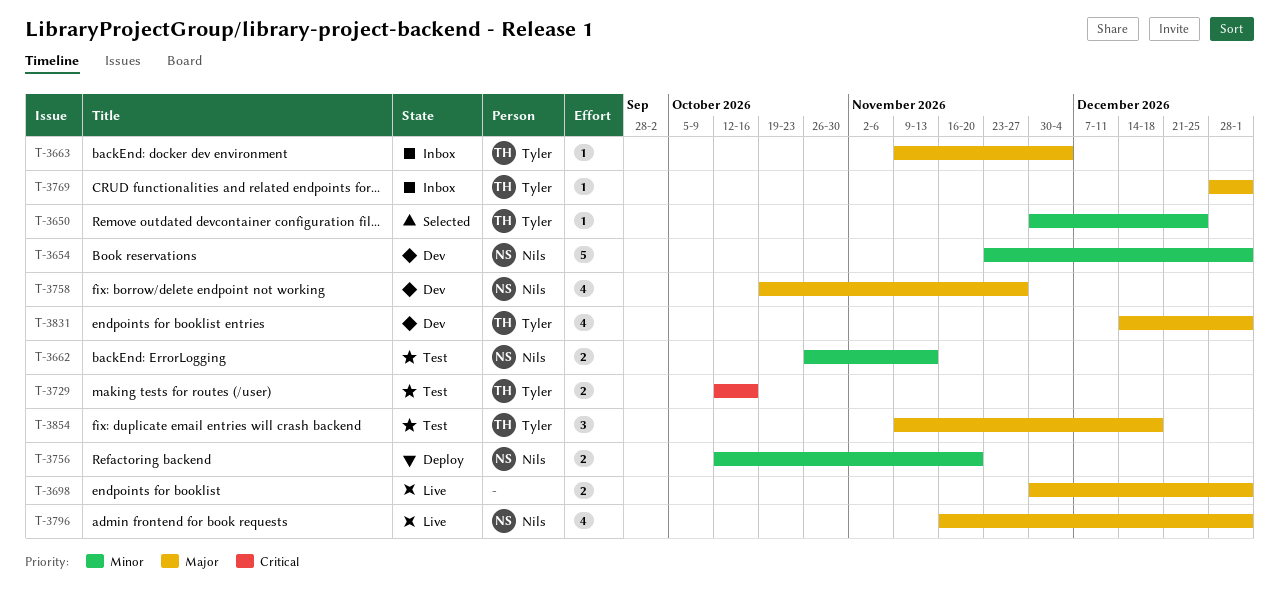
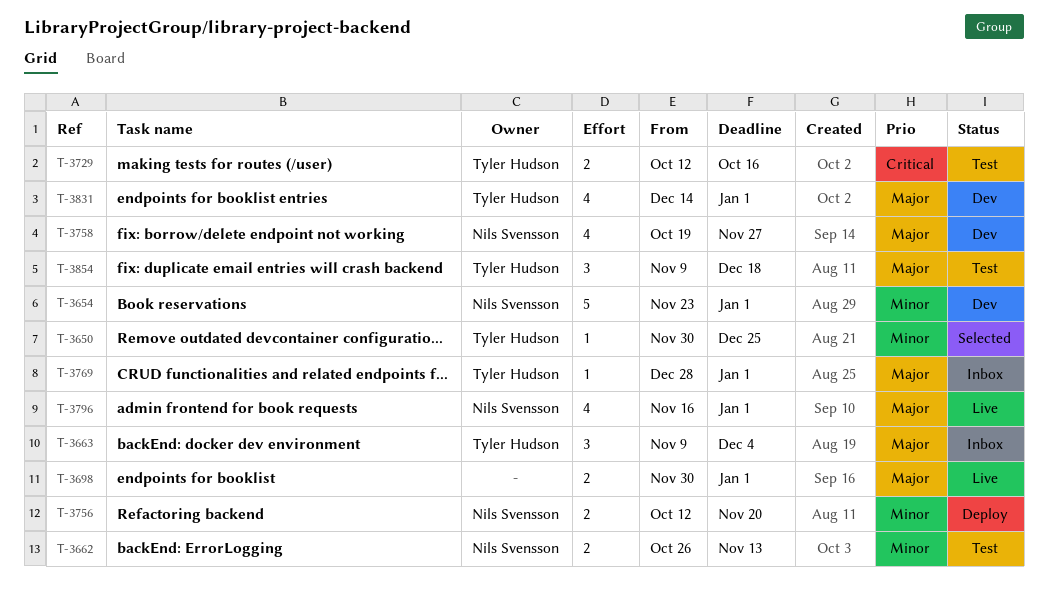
T-3663, estimate: 1 -> 3

